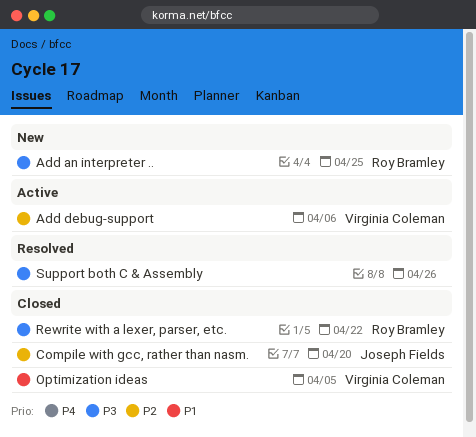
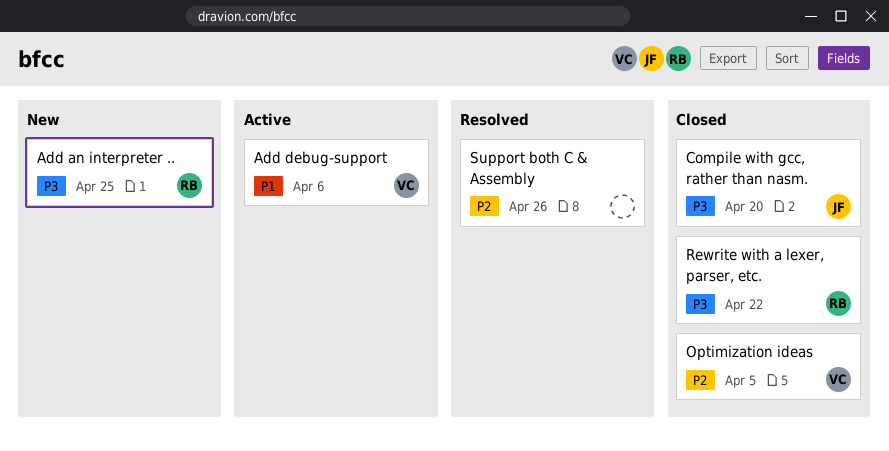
Add debug-support, priority: P2 -> P1
Compile with gcc, rather than nasm., priority: P2 -> P3
Optimization ideas, priority: P1 -> P2
Support both C & Assembly, priority: P3 -> P2

